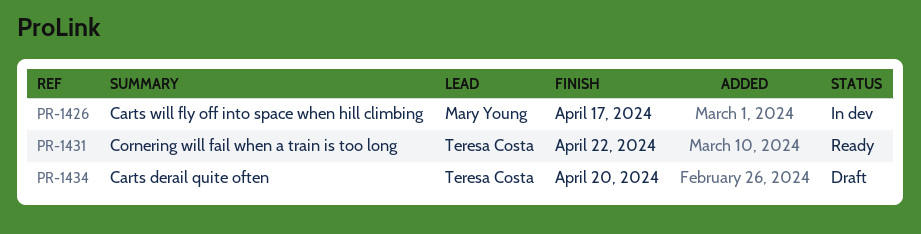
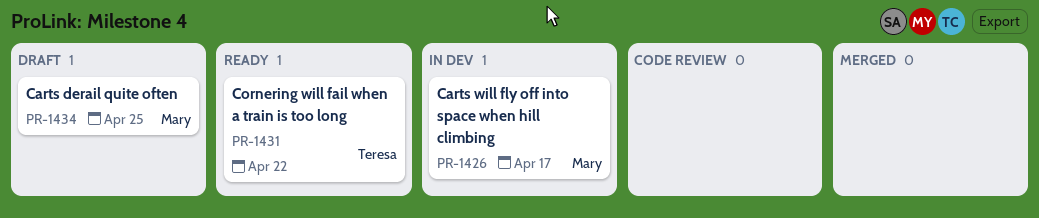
PR-1434, owner: Teresa Costa -> Mary Young
PR-1434, due: Apr 20 -> Apr 25

